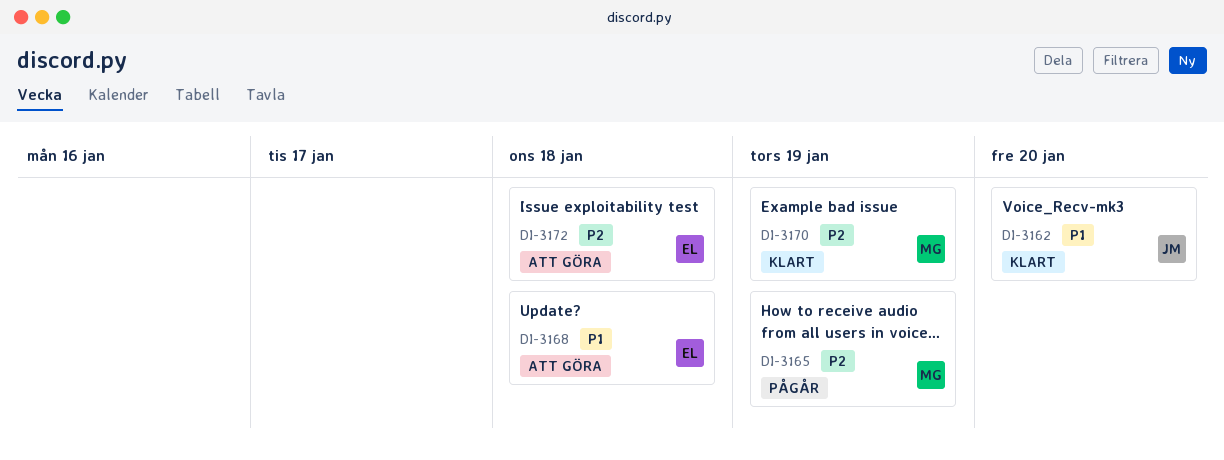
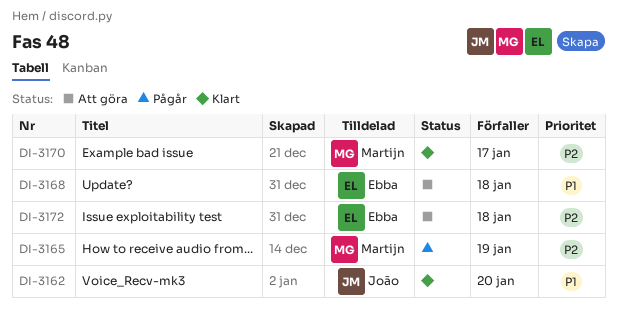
DI-3170, due: Jan 19 -> Jan 17

